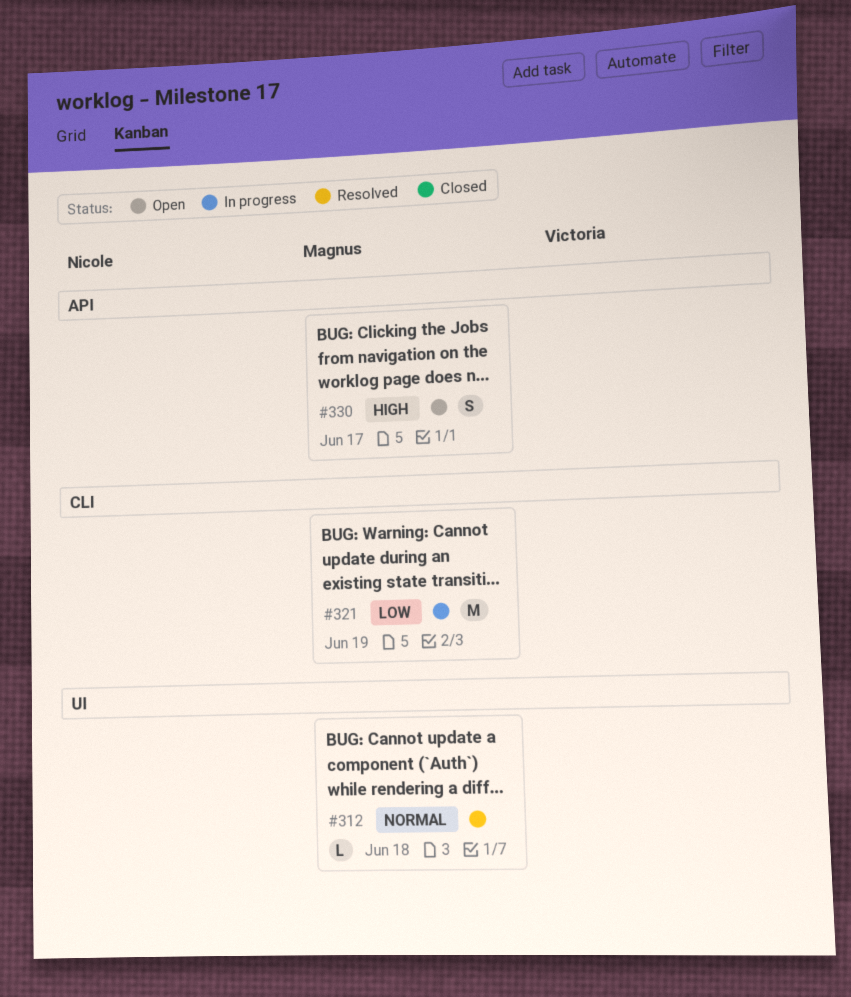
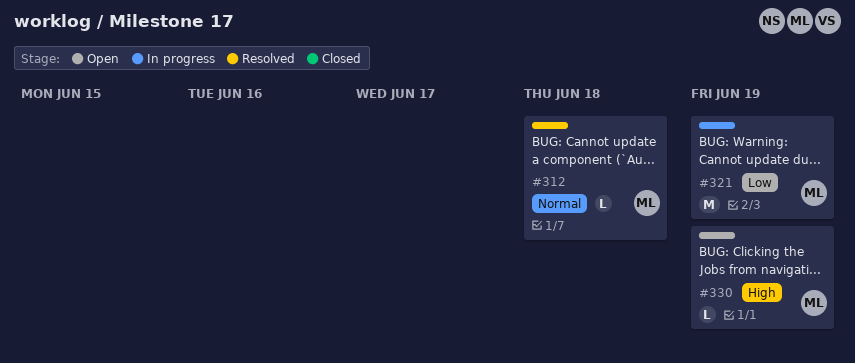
#330, estimate: S -> L
#330, due: Jun 17 -> Jun 19

